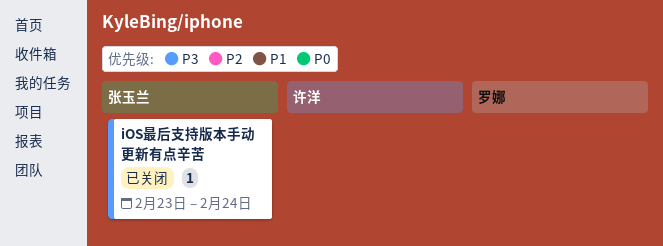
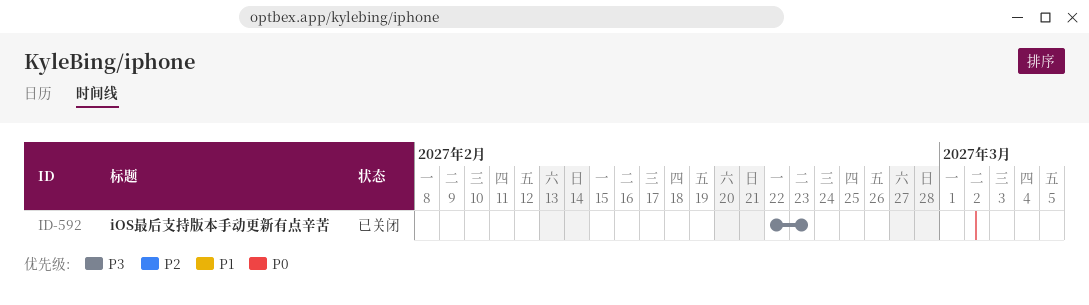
iOS最后支持版本手动更新有点辛苦, start: Feb 23 -> Feb 22
iOS最后支持版本手动更新有点辛苦, due: Feb 24 -> Feb 23

